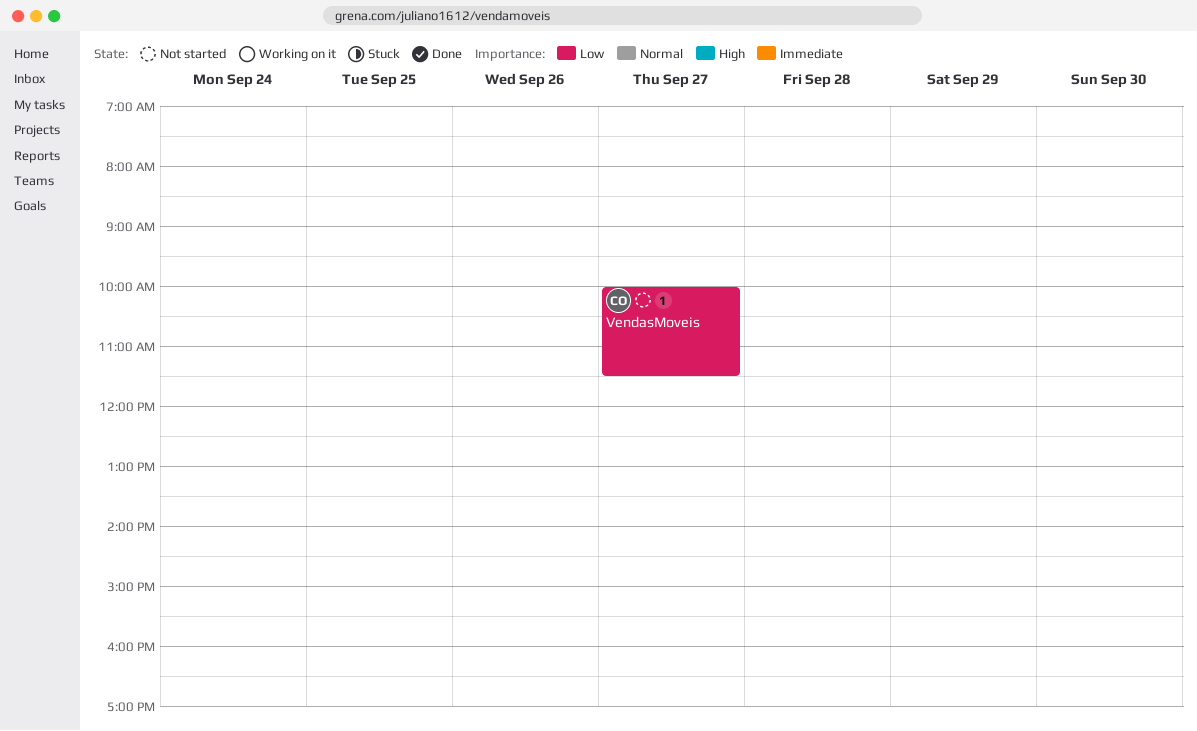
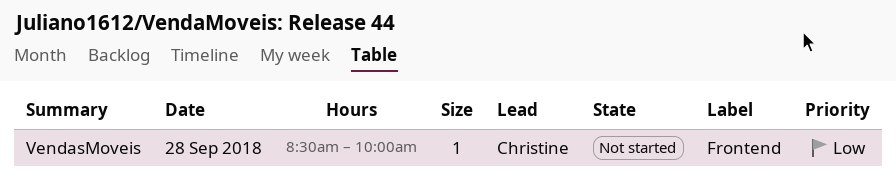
VendasMoveis, day: Sep 27 -> Sep 28
VendasMoveis, begins: 10:00 -> 08:30
VendasMoveis, ends: 11:30 -> 10:00

